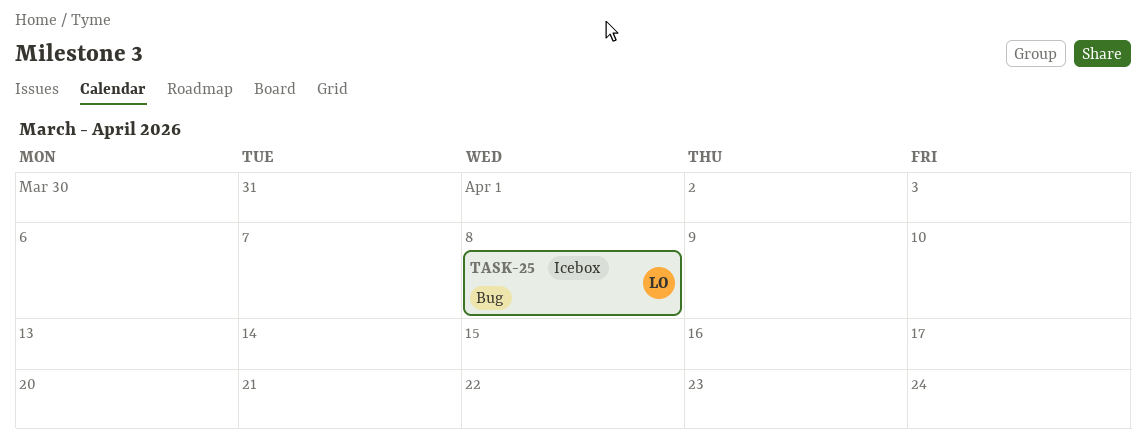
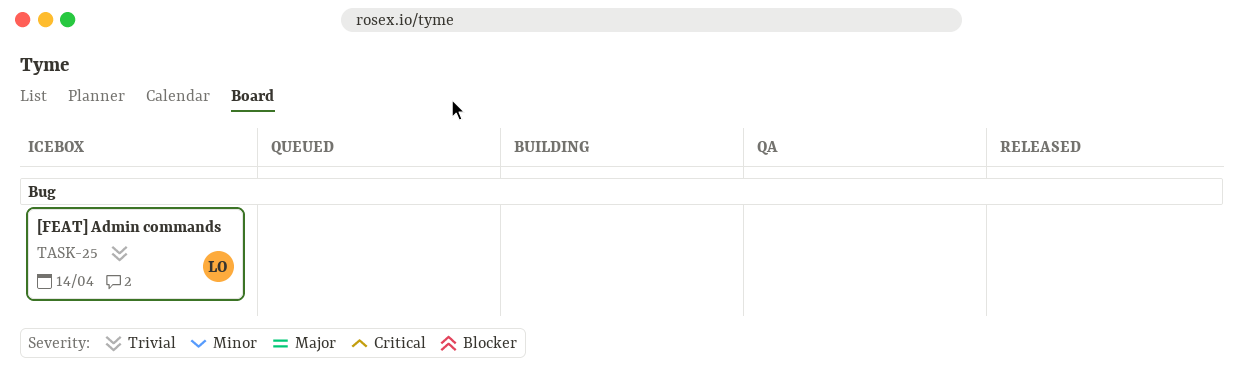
TASK-25, due: Apr 8 -> Apr 14

